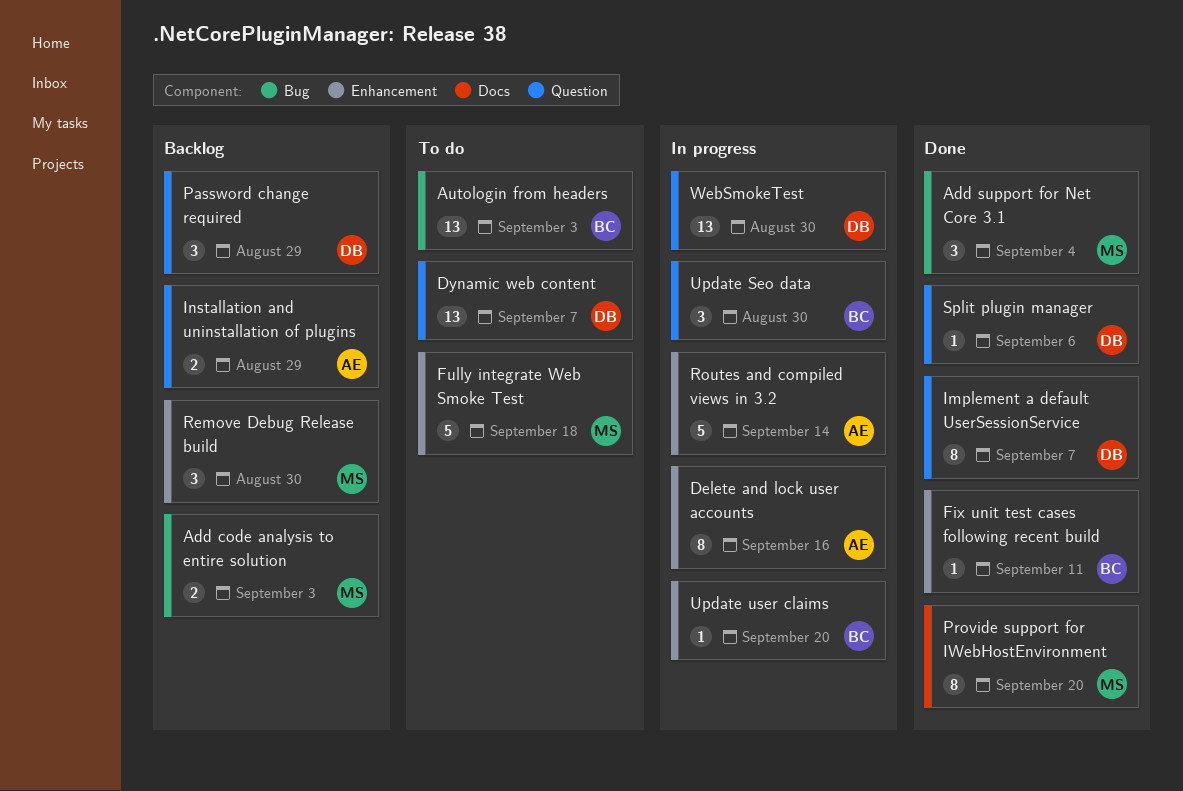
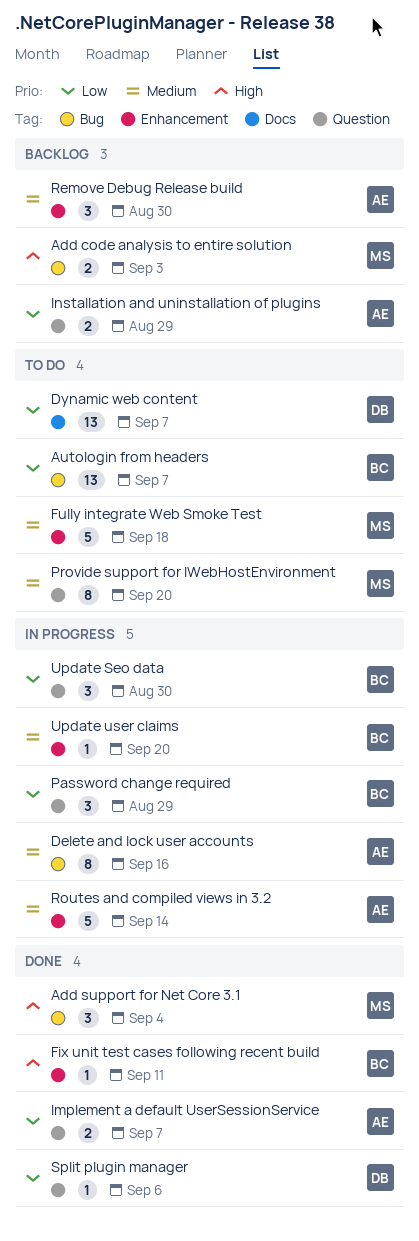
Autologin from headers, due: Sep 3 -> Sep 7
Delete and lock user accounts, label: Enhancement -> Bug
Dynamic web content, label: Question -> Docs
Implement a default UserSessionService, owner: DB -> AE
Implement a default UserSessionService, estimate: 8 -> 2
Password change required, status: Backlog -> In progress
Password change required, owner: DB -> BC
Provide support for IWebHostEnvironment, status: Done -> To do
Provide support for IWebHostEnvironment, label: Docs -> Question
Remove Debug Release build, owner: MS -> AE
WebSmokeTest: present -> none

